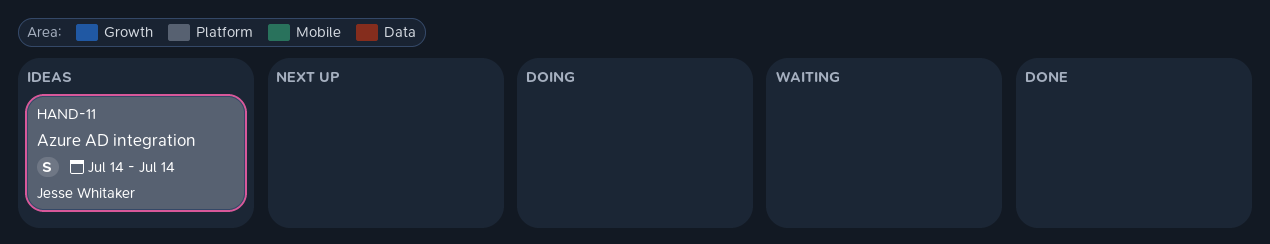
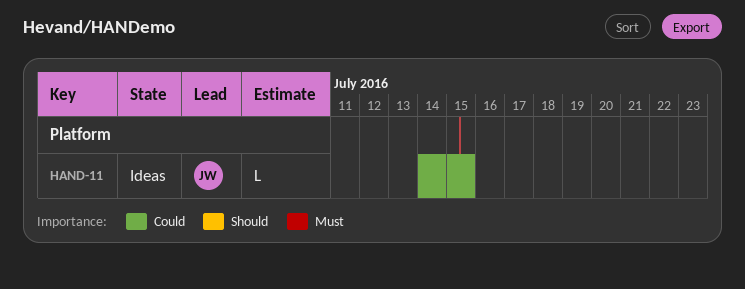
HAND-11, estimate: S -> L
HAND-11, due: Jul 14 -> Jul 15

